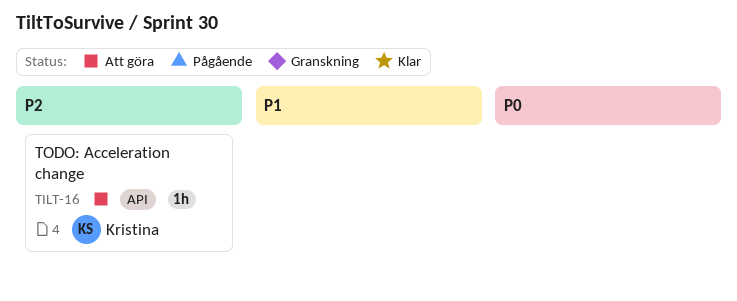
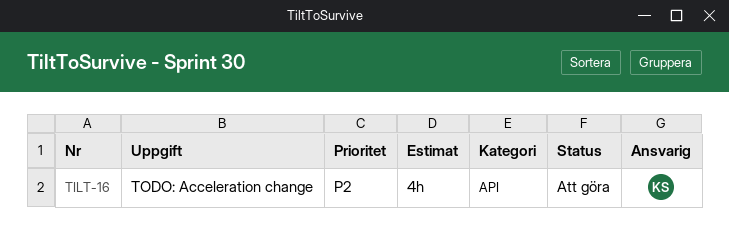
TILT-16, estimate: 1h -> 4h

